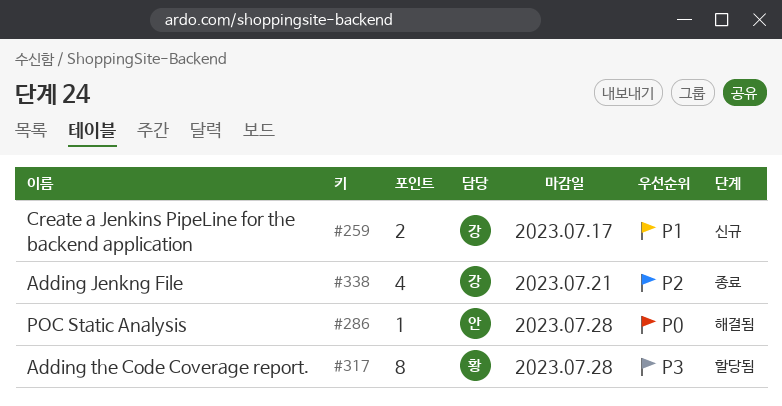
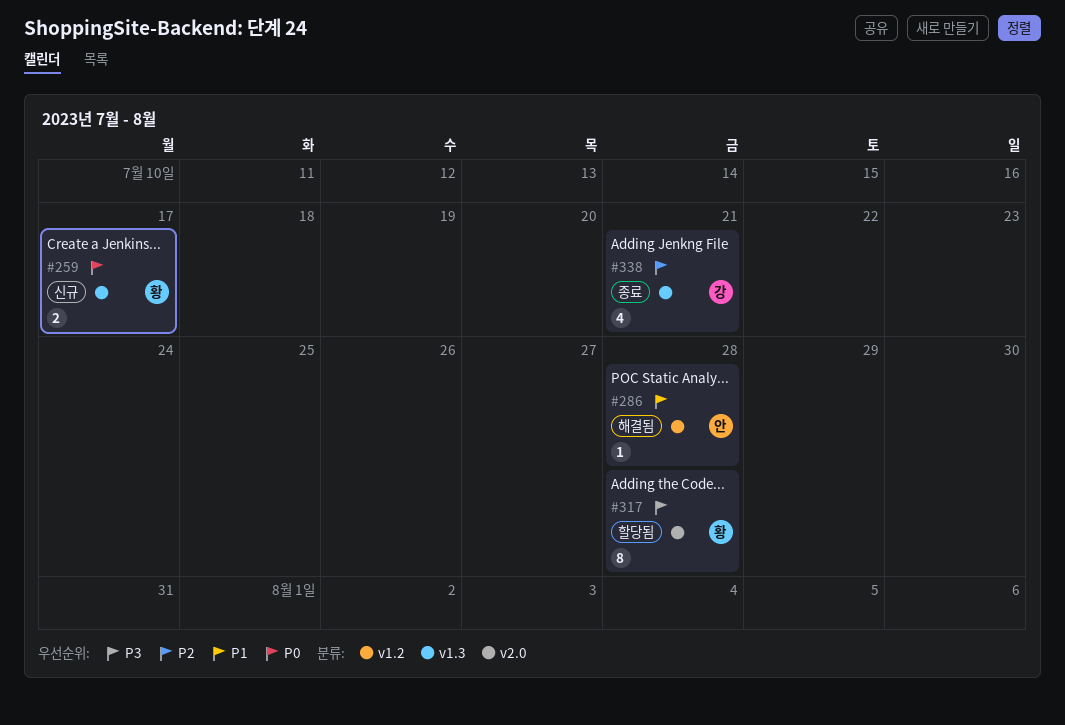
#259, owner: 강 -> 황
#259, priority: P1 -> P0
#286, priority: P0 -> P1

